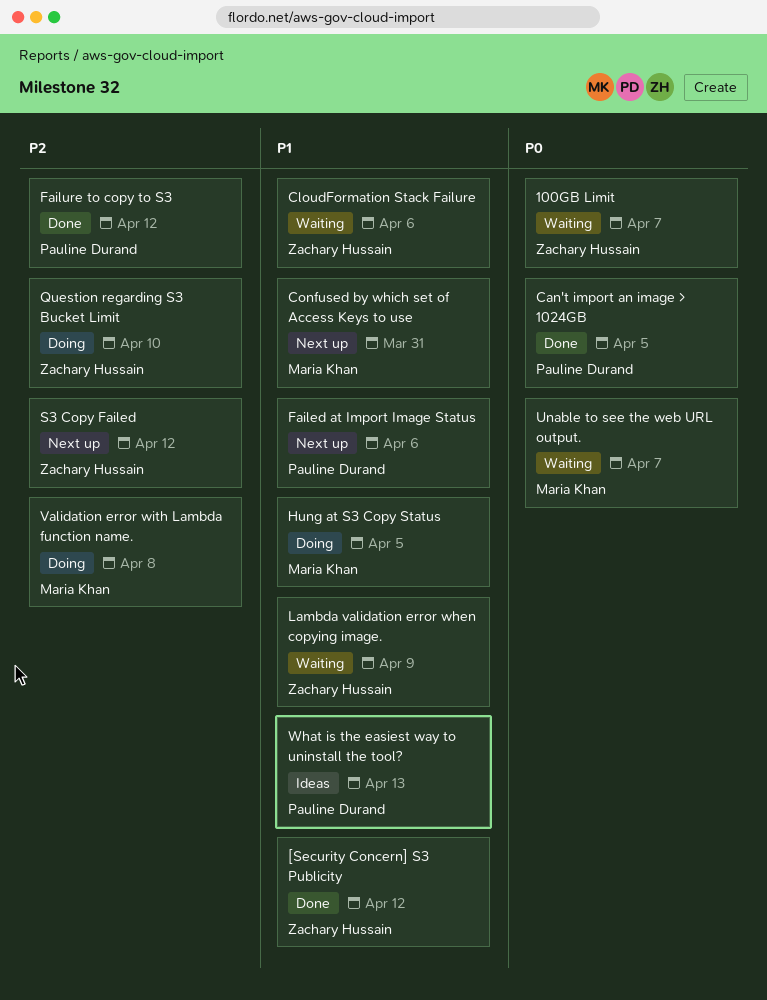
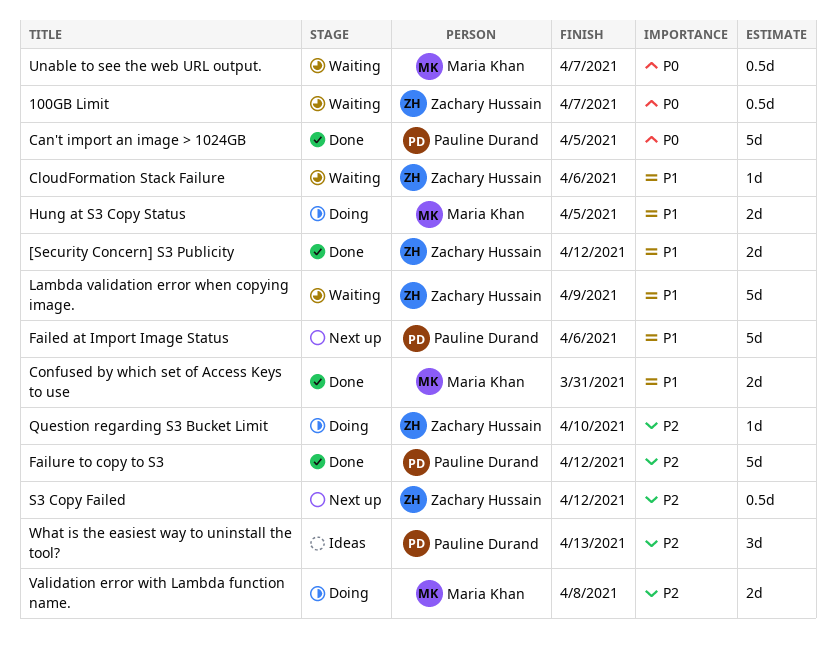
Confused by which set of Access Keys to use, status: Next up -> Done
What is the easiest way to uninstall the tool?, priority: P1 -> P2

